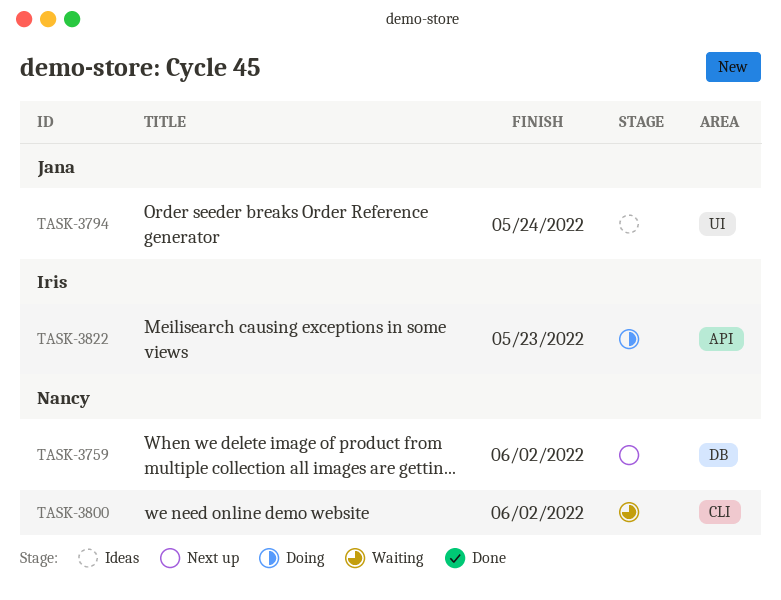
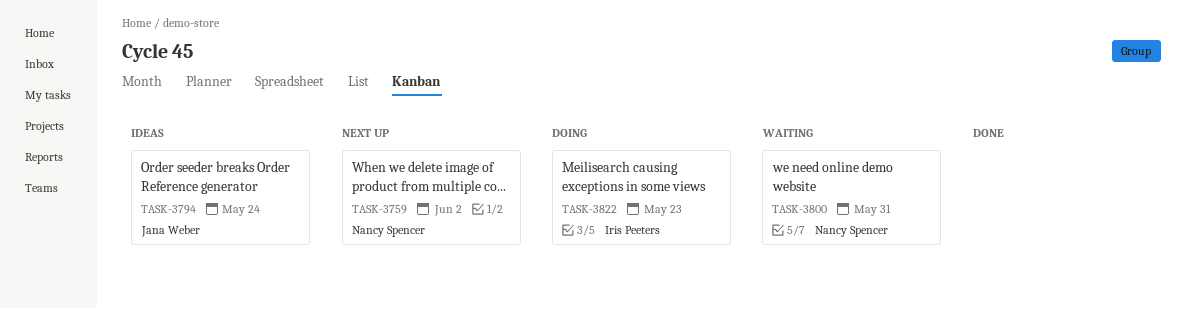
TASK-3800, due: Jun 2 -> May 31

